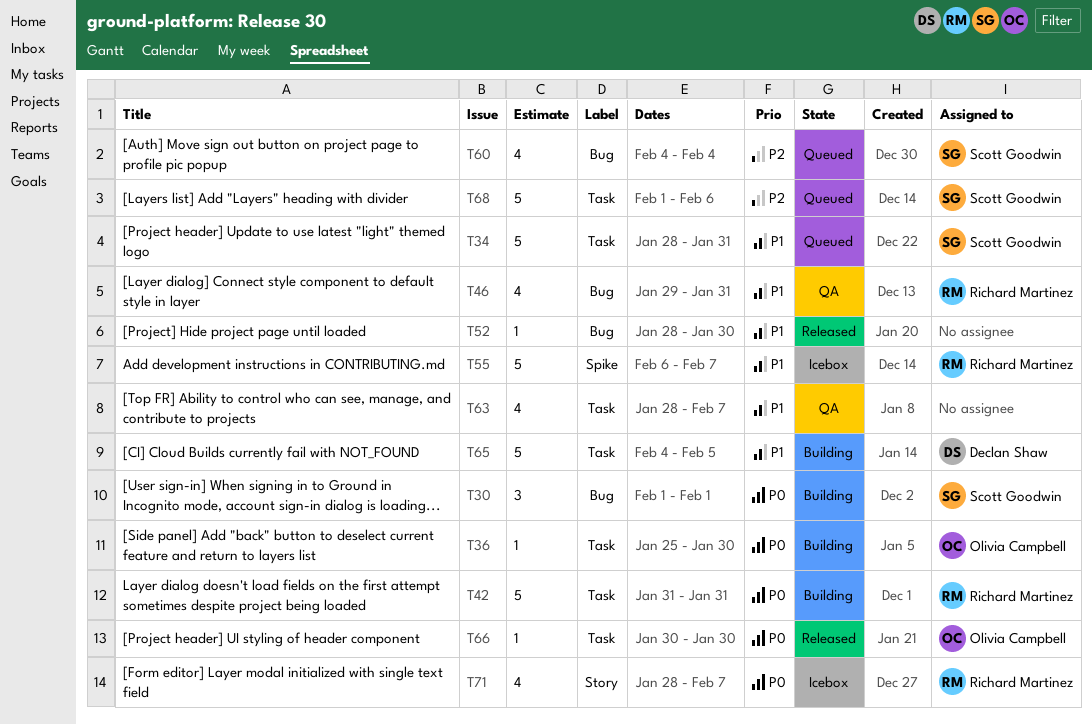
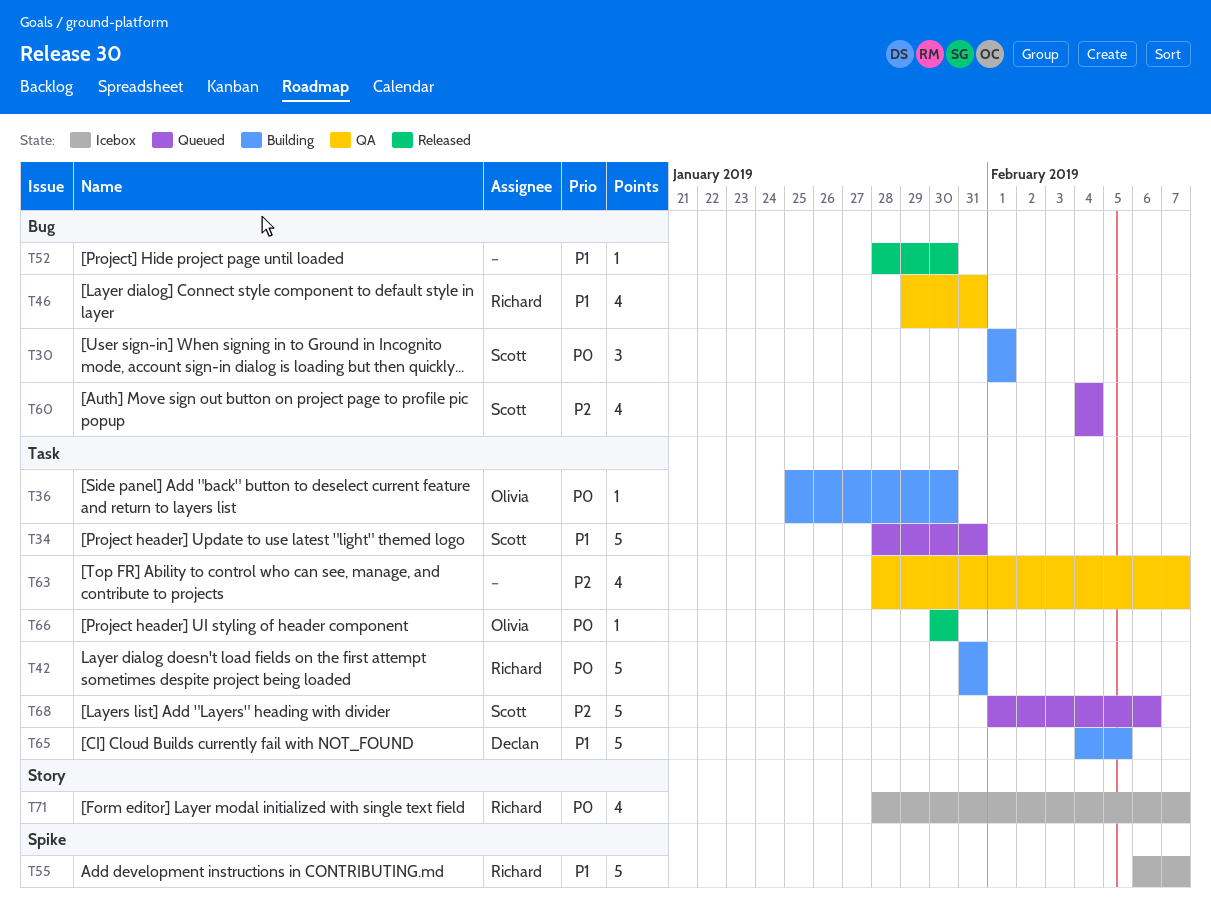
T63, priority: P1 -> P2

